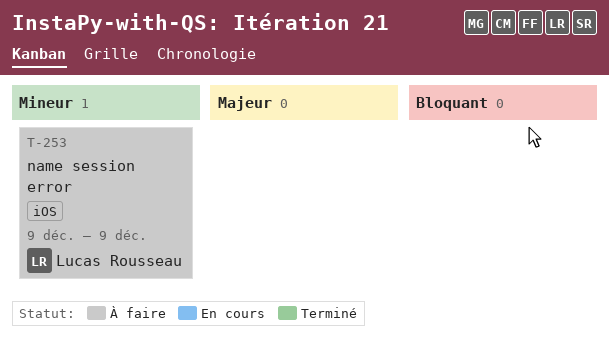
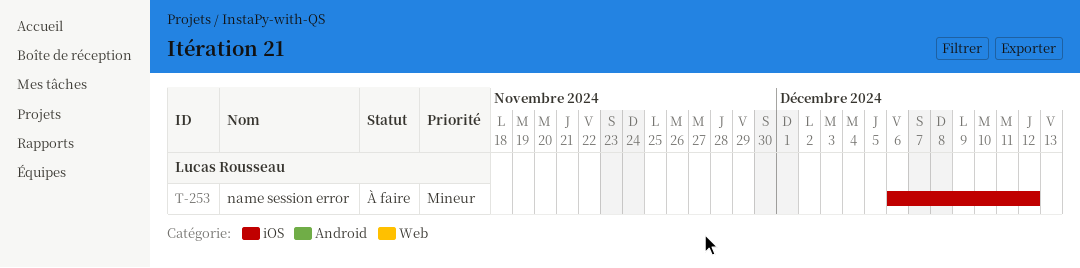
T-253, start: Dec 9 -> Dec 6
T-253, due: Dec 9 -> Dec 12

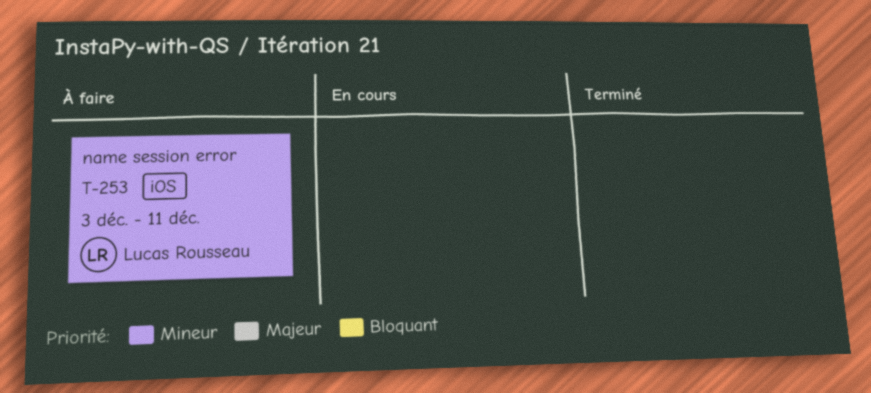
T-253, start: Dec 6 -> Dec 3
T-253, due: Dec 12 -> Dec 11

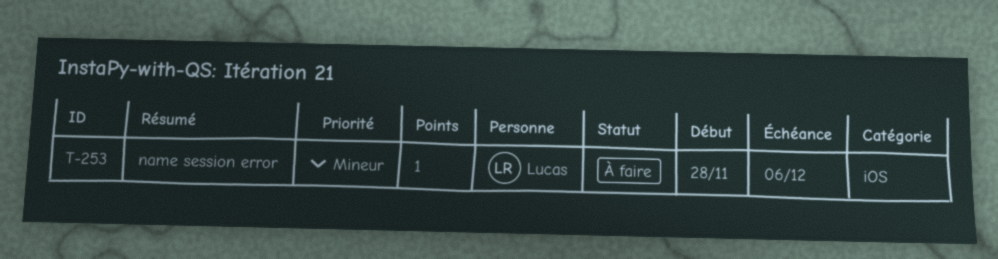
T-253, start: Dec 3 -> Nov 28
T-253, due: Dec 11 -> Dec 6

